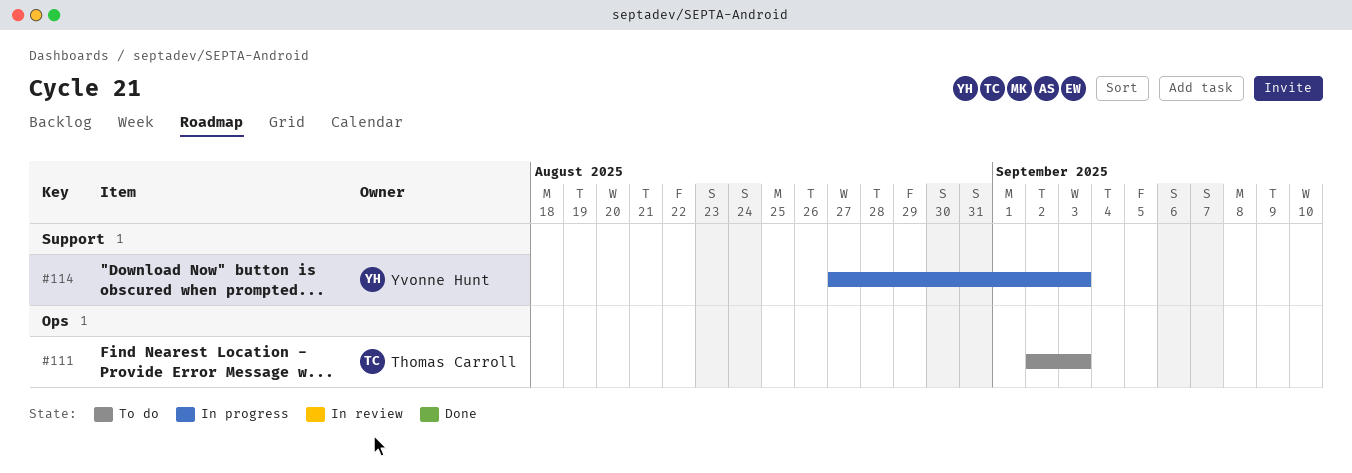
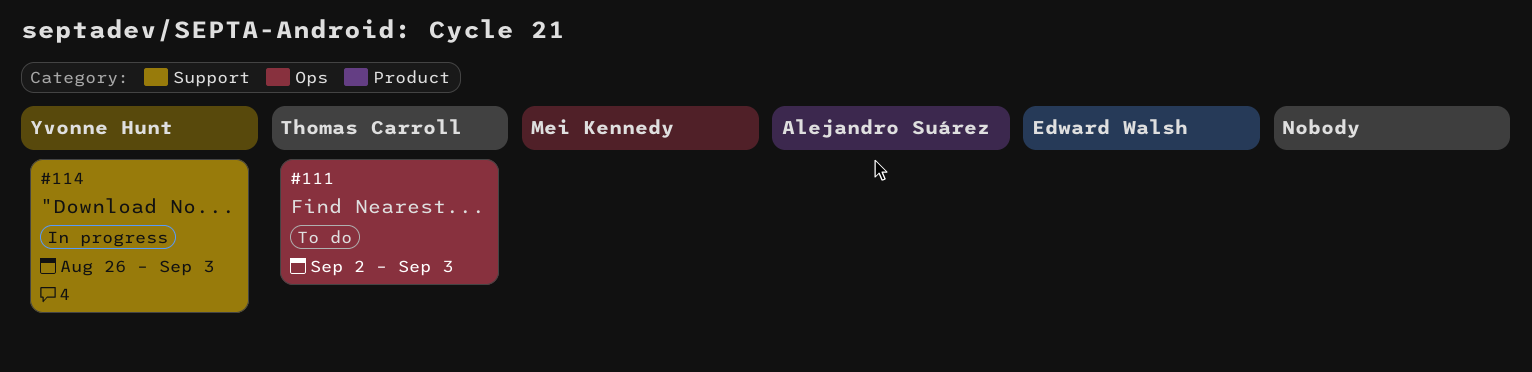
#114, start: Aug 27 -> Aug 26

